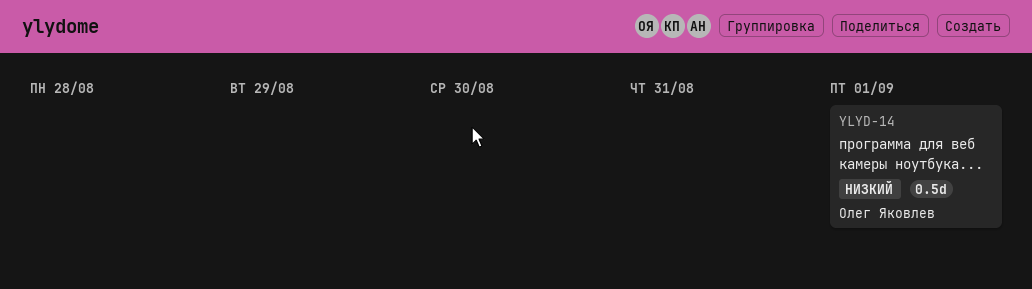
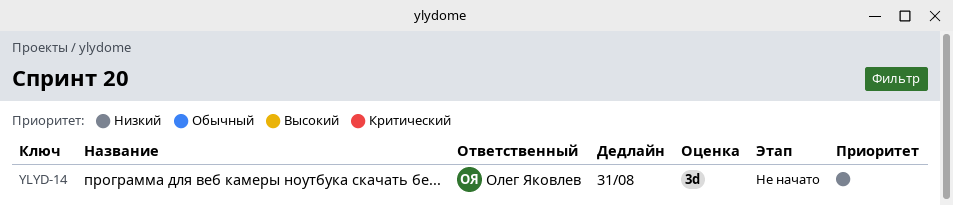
YLYD-14, estimate: 0.5d -> 3d
YLYD-14, due: Sep 1 -> Aug 31

